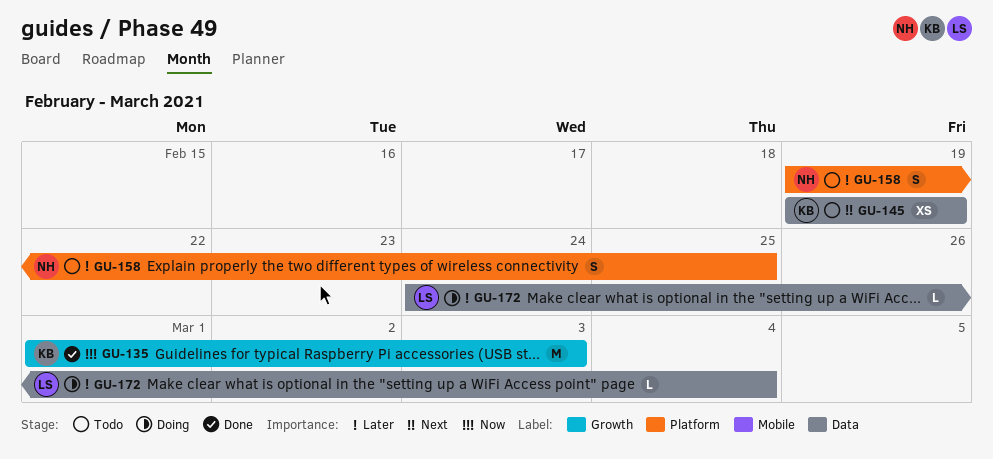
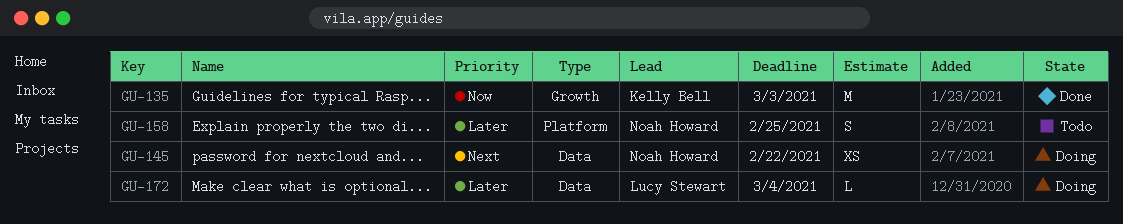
GU-145, status: Todo -> Doing
GU-145, owner: Kelly Bell -> Noah Howard
GU-145, due: Feb 19 -> Feb 22

